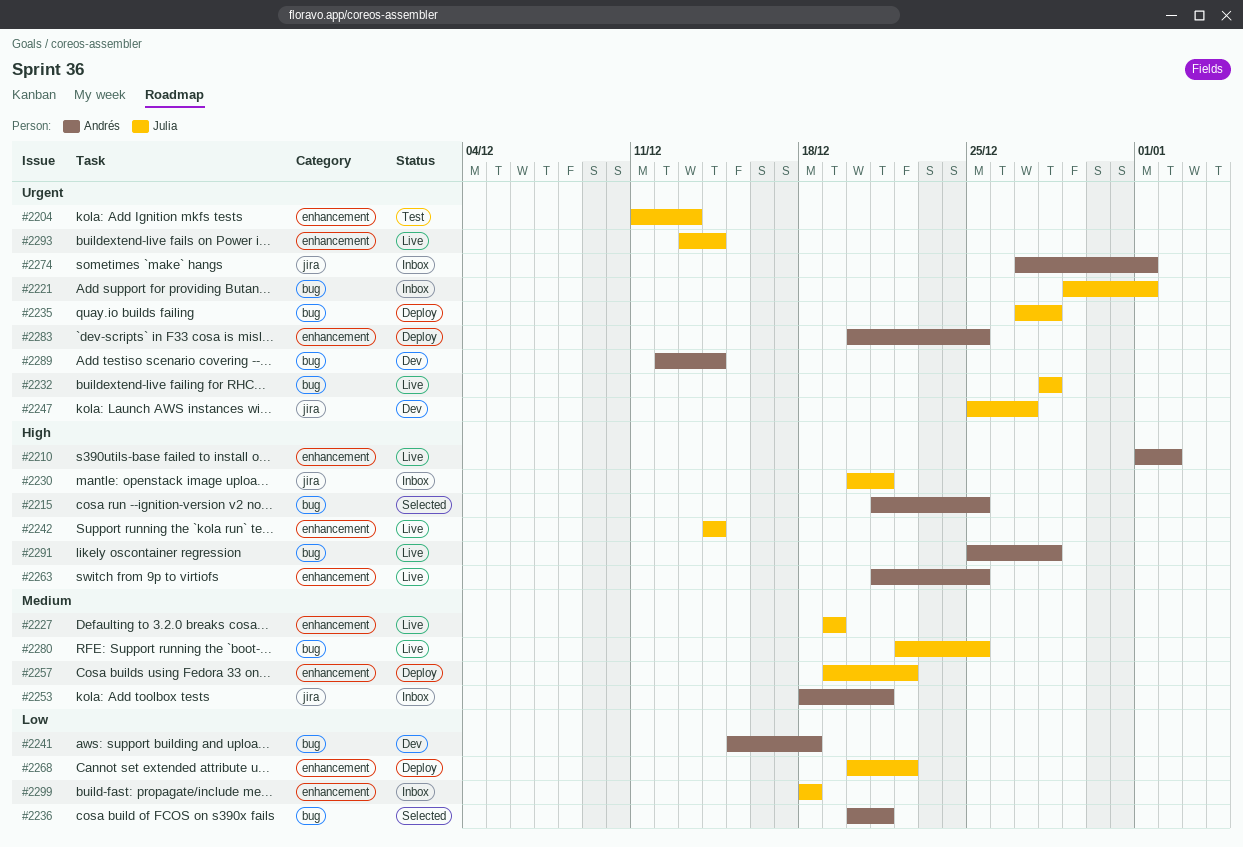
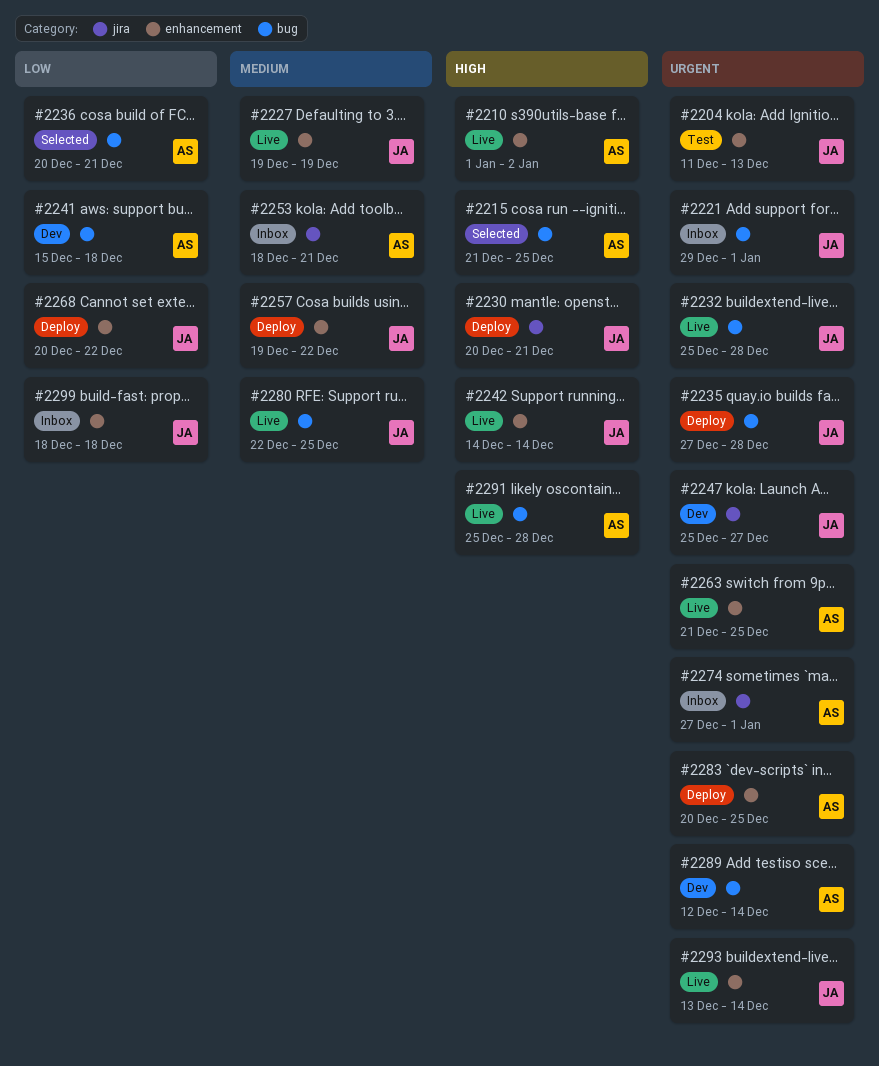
#2230, status: Inbox -> Deploy
#2232, start: Dec 28 -> Dec 25
#2263, priority: High -> Urgent

